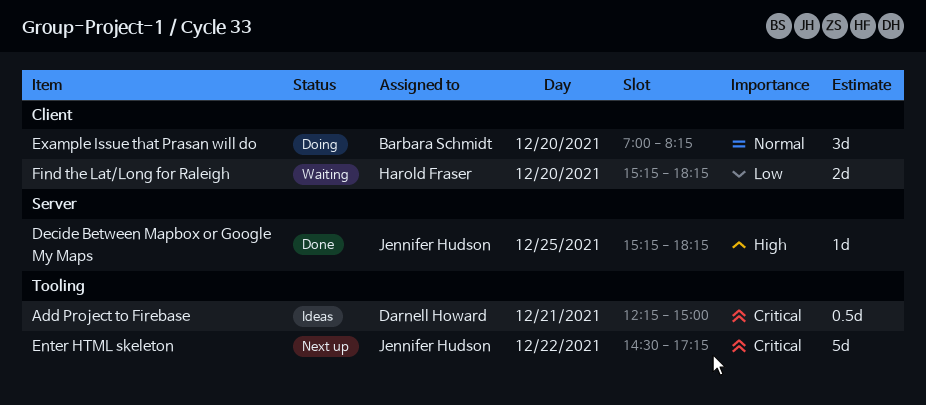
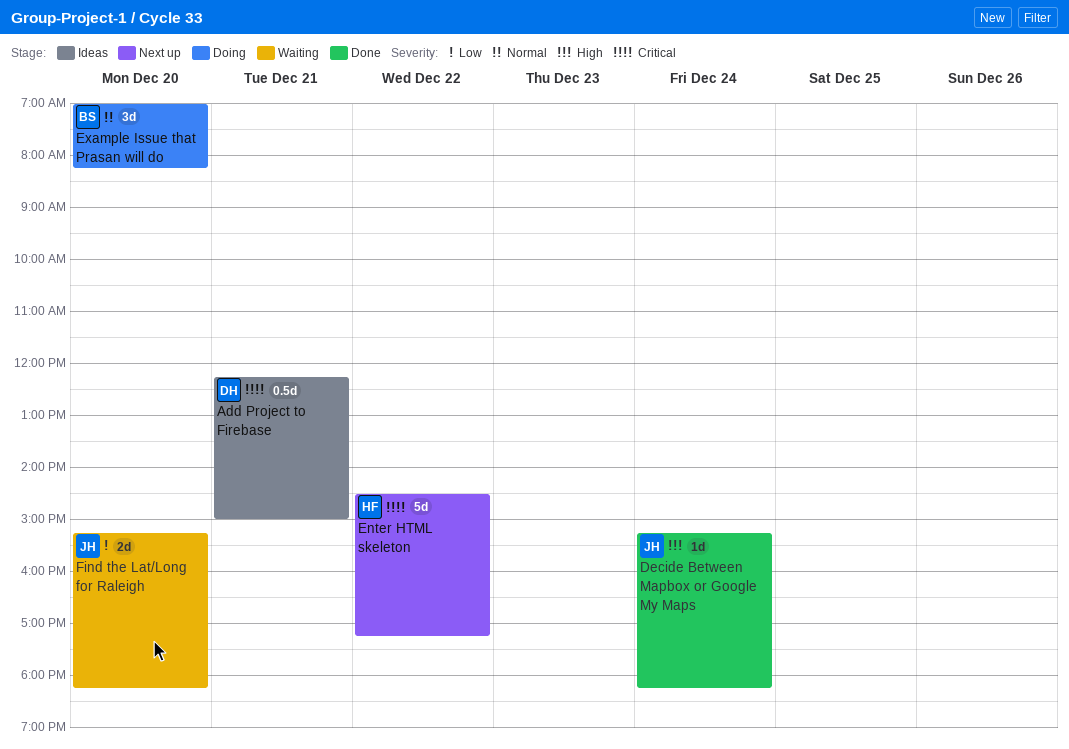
Decide Between Mapbox or Google My Maps, day: Dec 25 -> Dec 24
Enter HTML skeleton, owner: Jennifer Hudson -> Harold Fraser
Find the Lat/Long for Raleigh, owner: Harold Fraser -> Jennifer Hudson

